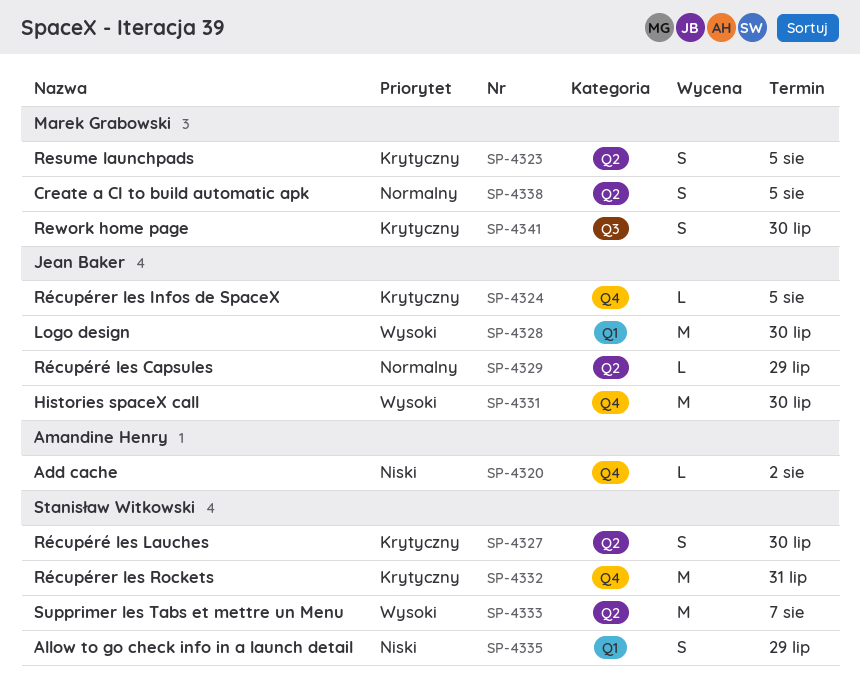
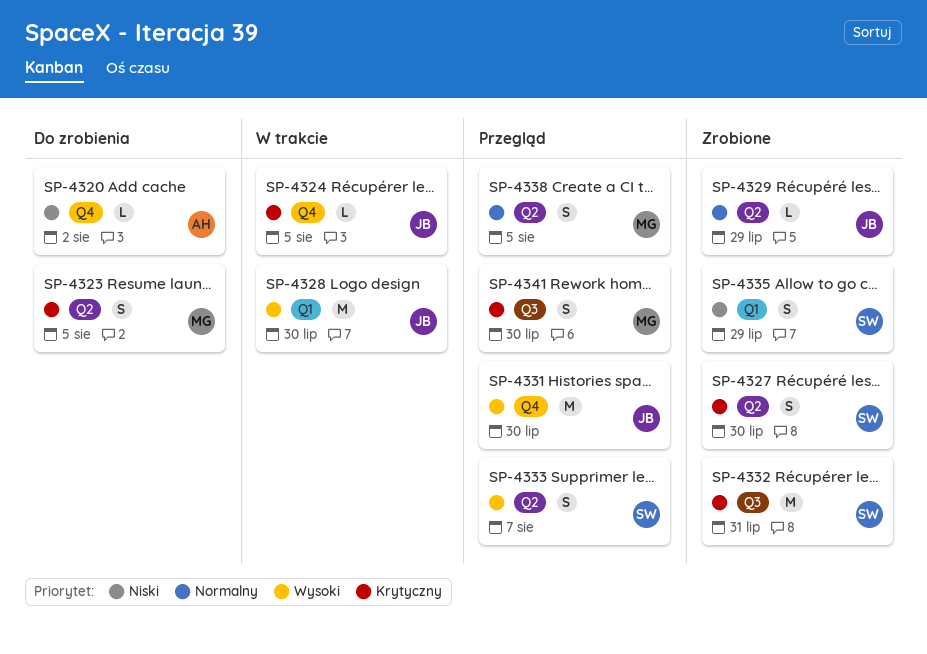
SP-4332, label: Q4 -> Q3
SP-4333, estimate: M -> S

